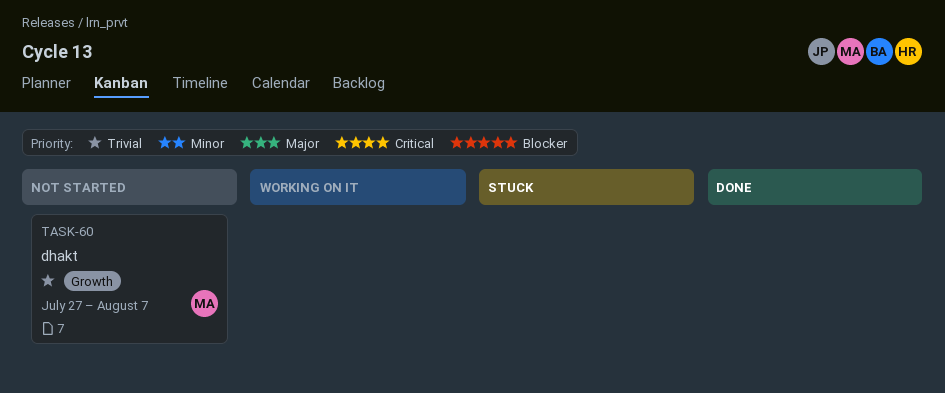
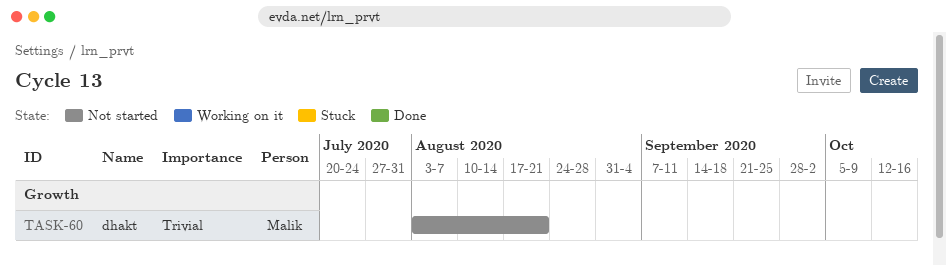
TASK-60, start: Jul 27 -> Aug 3
TASK-60, due: Aug 7 -> Aug 21

